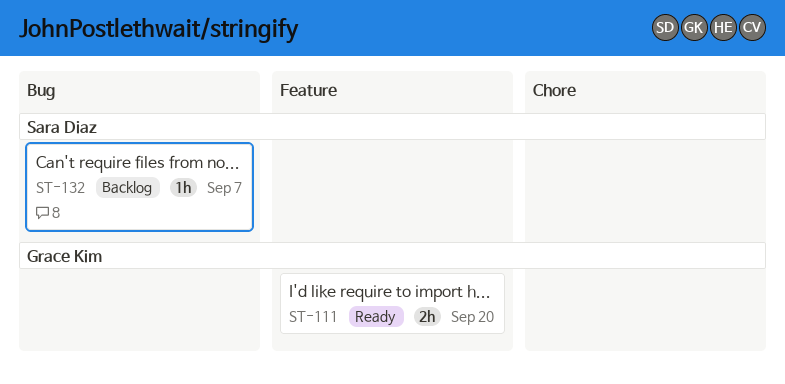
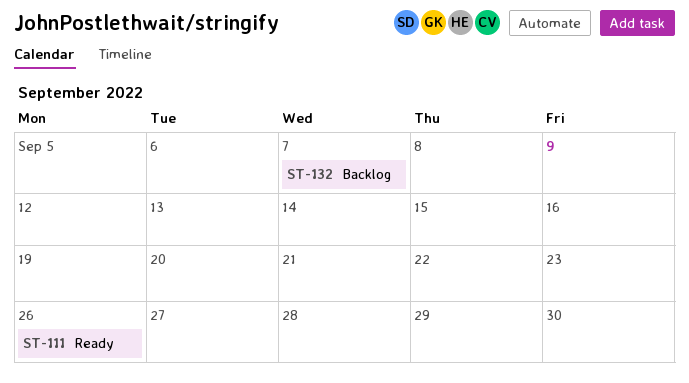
ST-111, due: Sep 20 -> Sep 26

